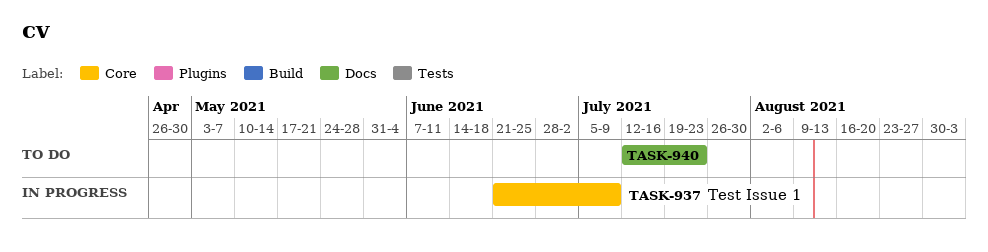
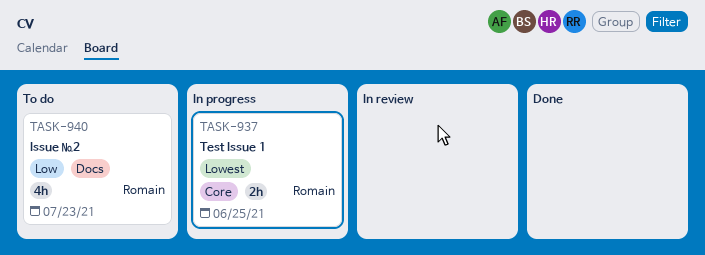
TASK-937, due: Jul 9 -> Jun 25

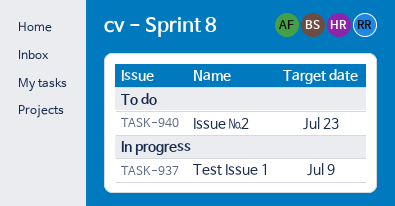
TASK-937, due: Jun 25 -> Jul 9

